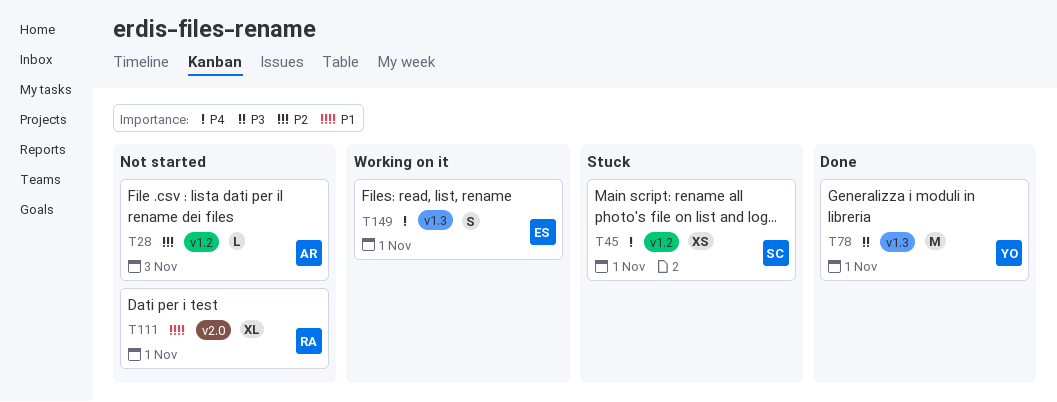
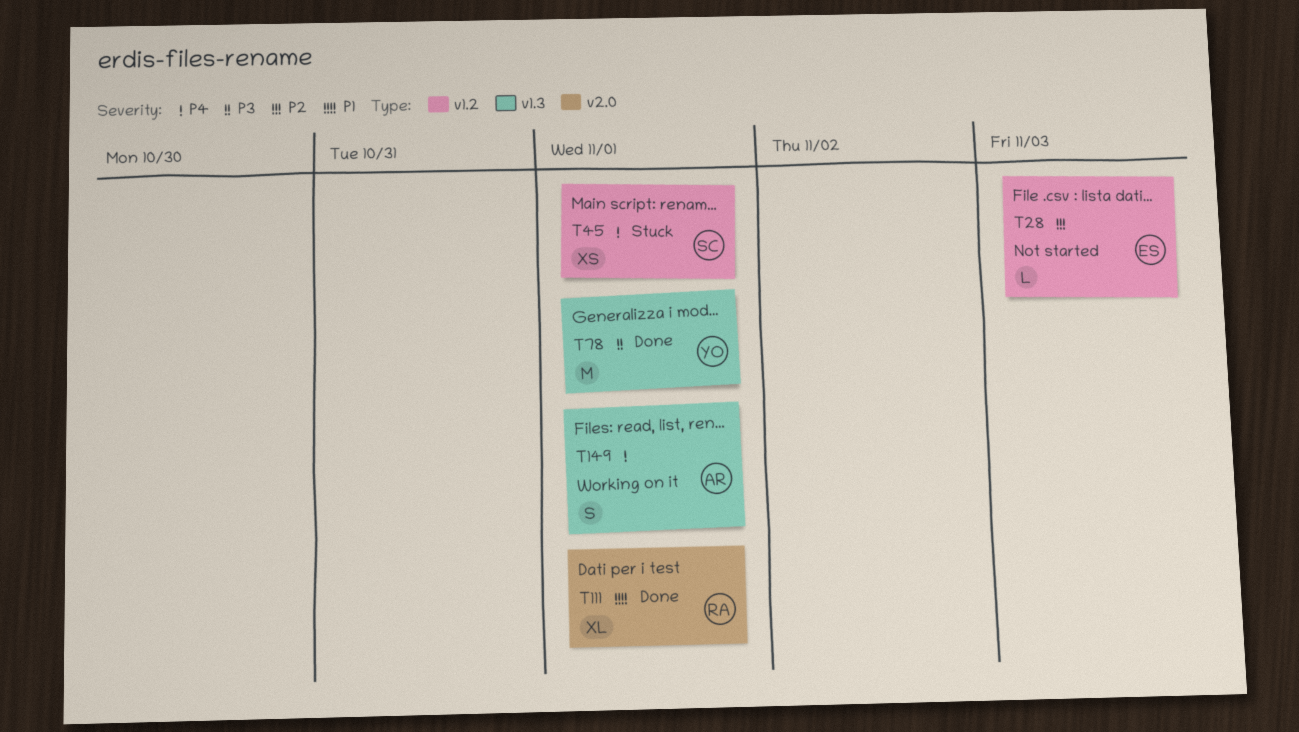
T28, owner: AR -> ES
T111, status: Not started -> Done
T149, owner: ES -> AR

